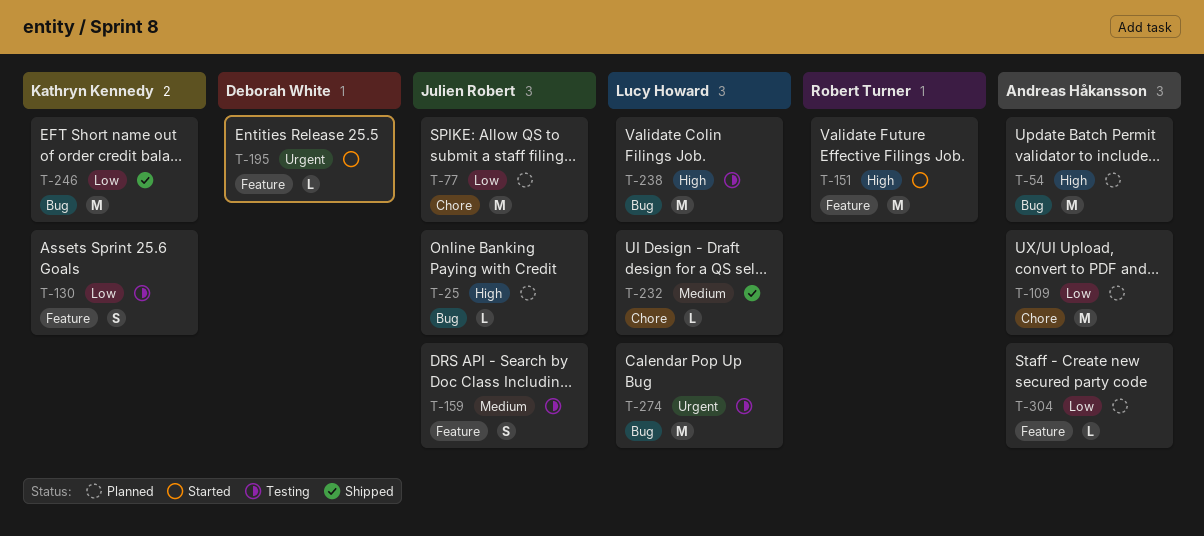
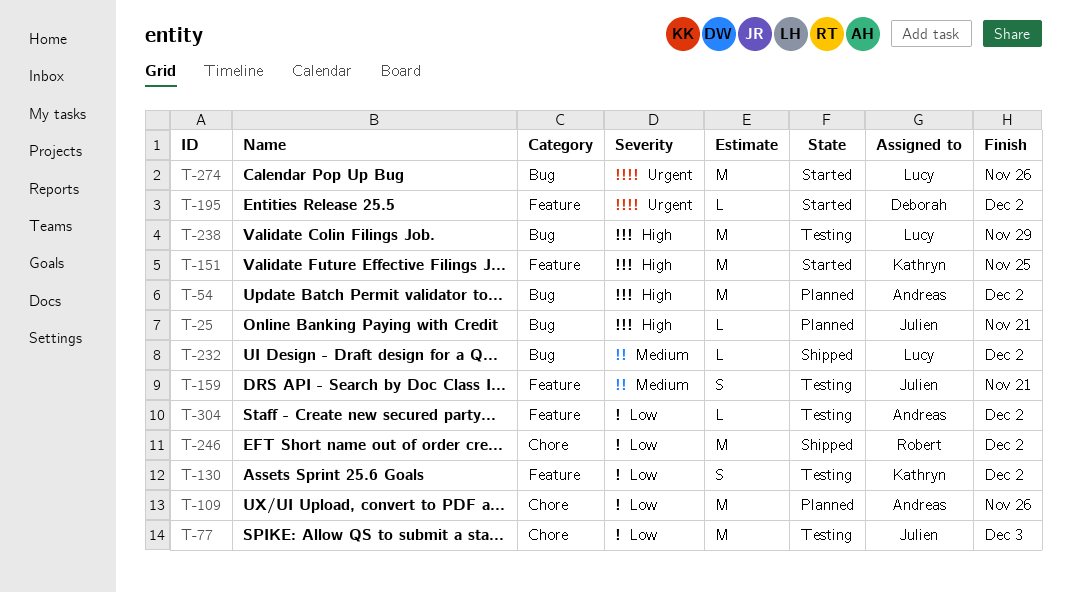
T-77, status: Planned -> Testing
T-151, owner: Robert Turner -> Kathryn Kennedy
T-232, label: Chore -> Bug
T-246, owner: Kathryn Kennedy -> Robert Turner
T-246, label: Bug -> Chore
T-274, status: Testing -> Started
T-304, status: Planned -> Testing

